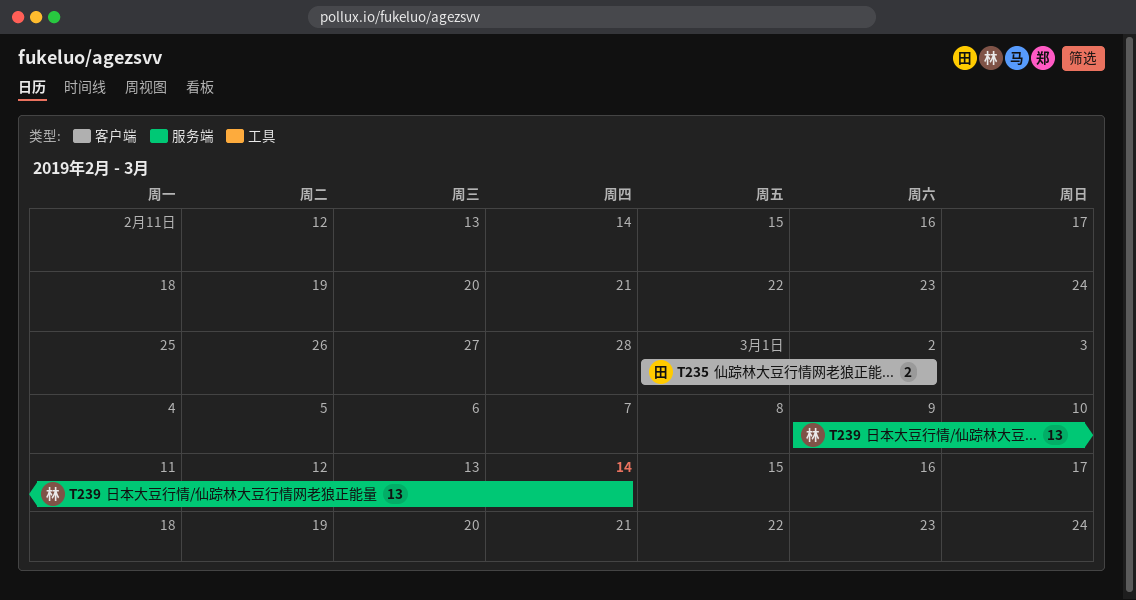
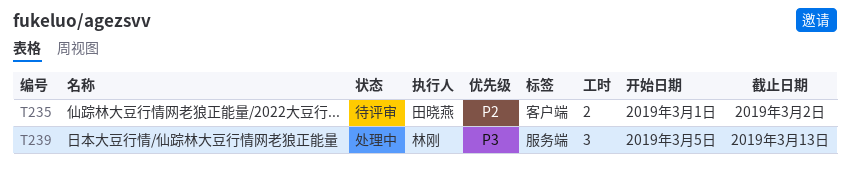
T239, estimate: 13 -> 3
T239, start: Mar 9 -> Mar 5
T239, due: Mar 14 -> Mar 13

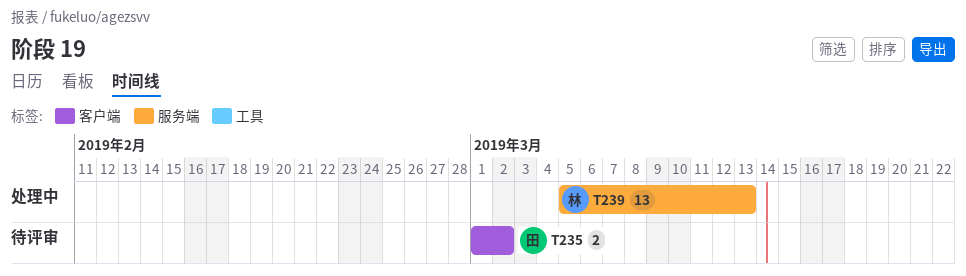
T239, estimate: 3 -> 13

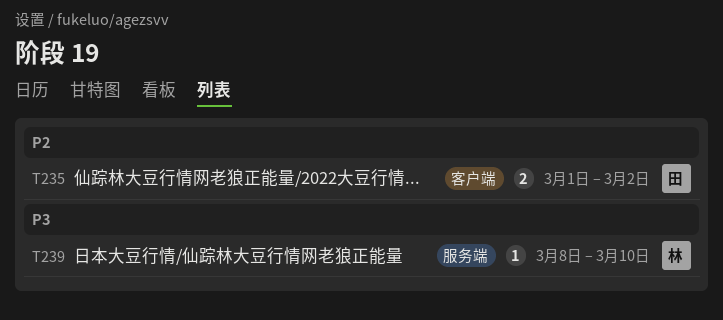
T239, estimate: 13 -> 1
T239, start: Mar 5 -> Mar 8
T239, due: Mar 13 -> Mar 10

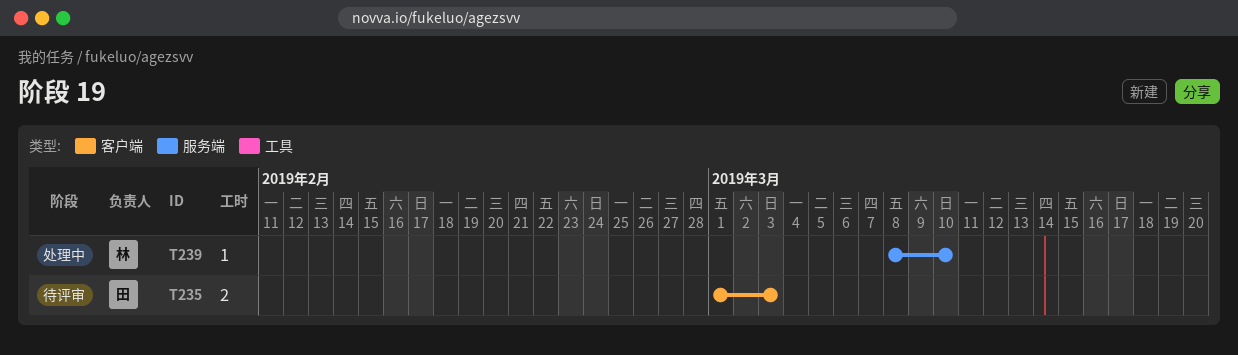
T235, due: Mar 2 -> Mar 3

